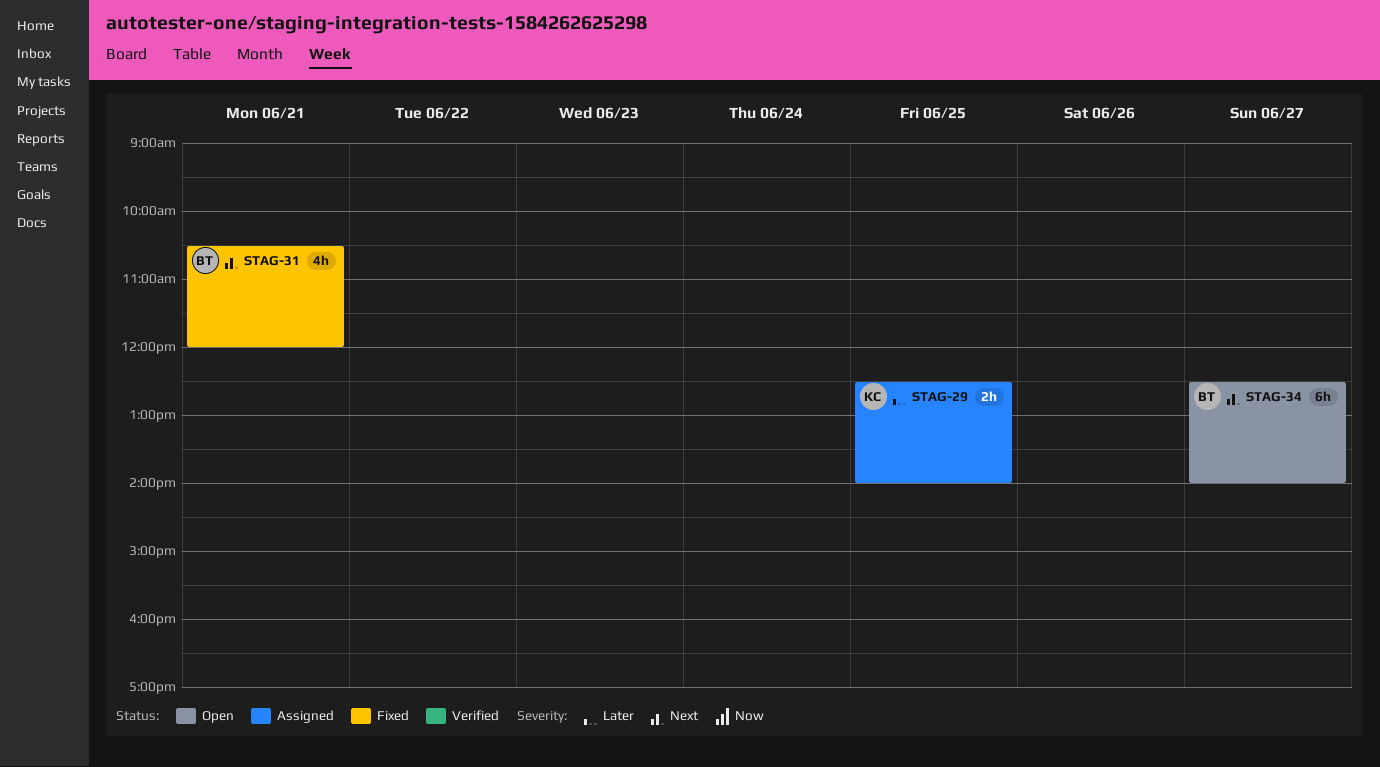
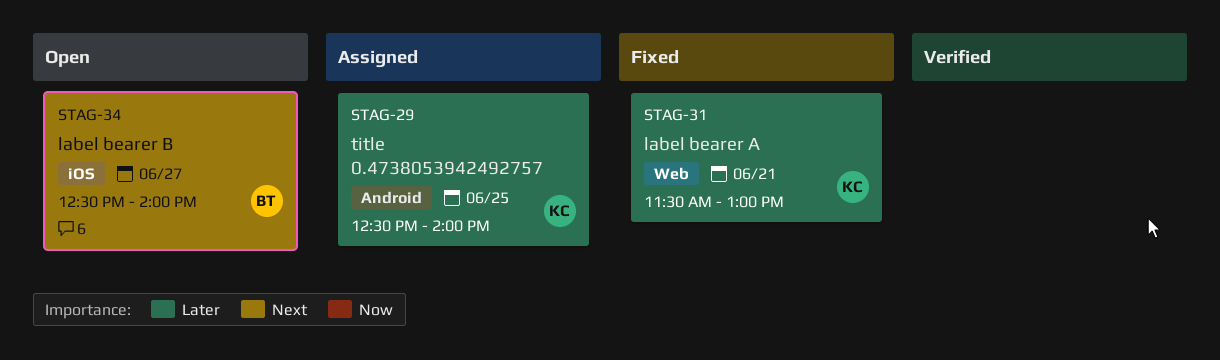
STAG-31, owner: BT -> KC
STAG-31, priority: Next -> Later
STAG-31, begins: 10:30 -> 11:30
STAG-31, ends: 12:00 -> 13:00

